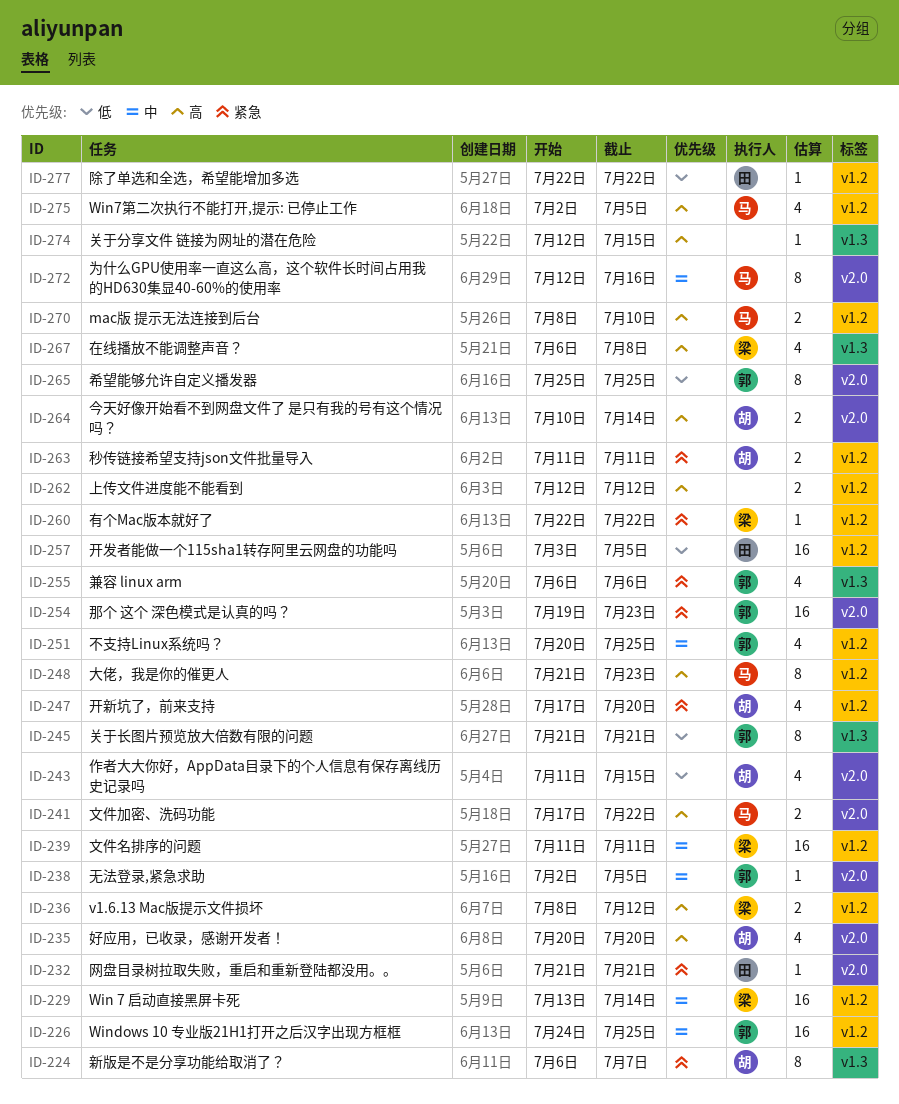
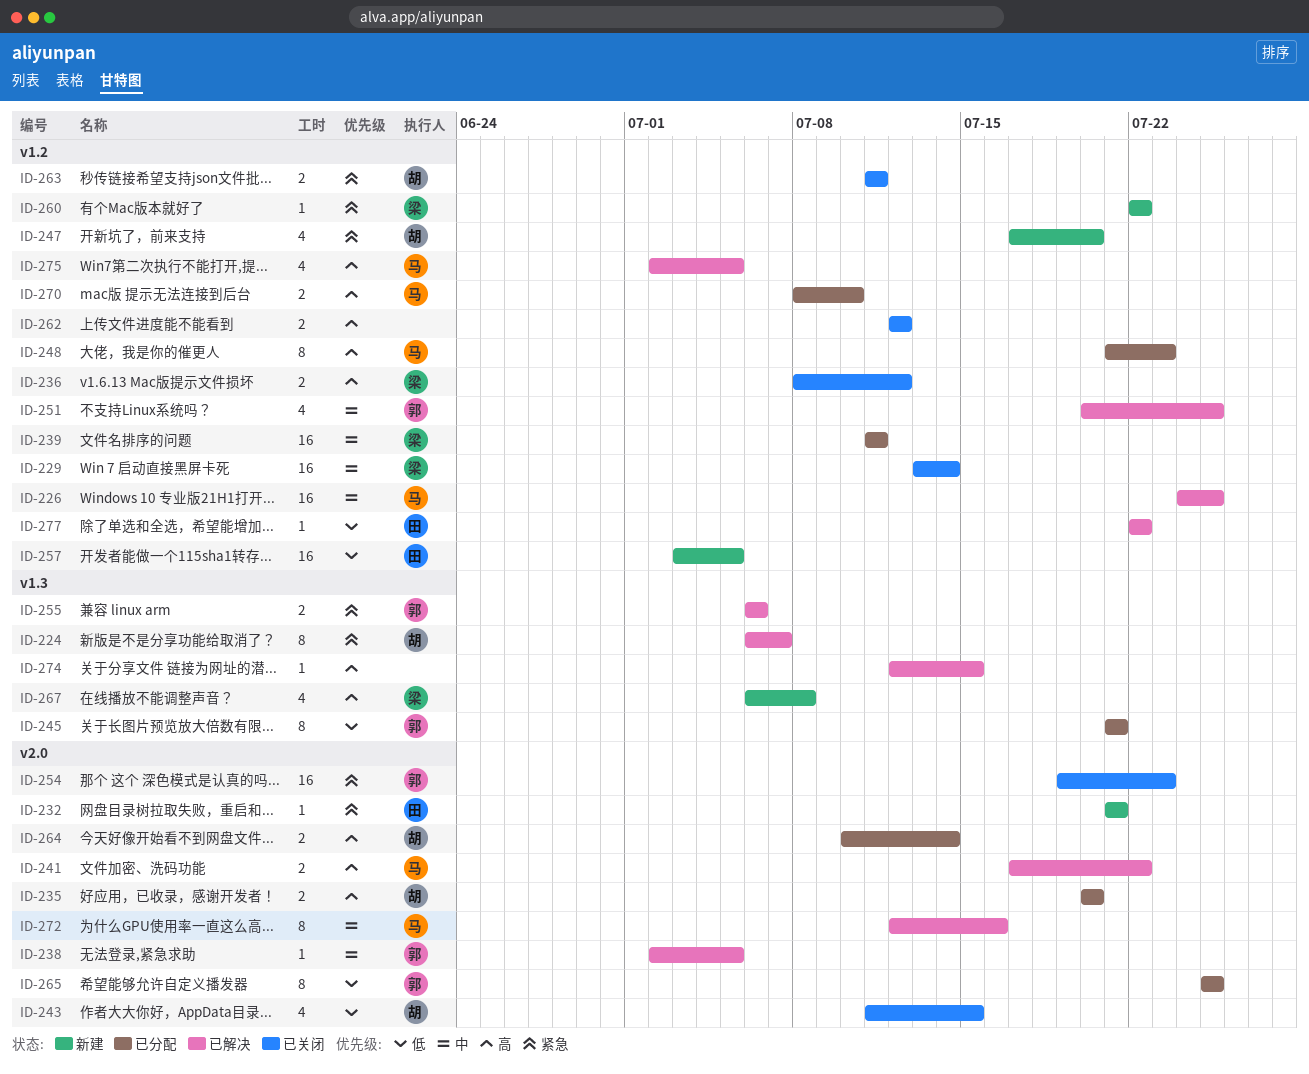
ID-226, owner: 郭 -> 马
ID-235, estimate: 4 -> 2
ID-255, estimate: 4 -> 2

